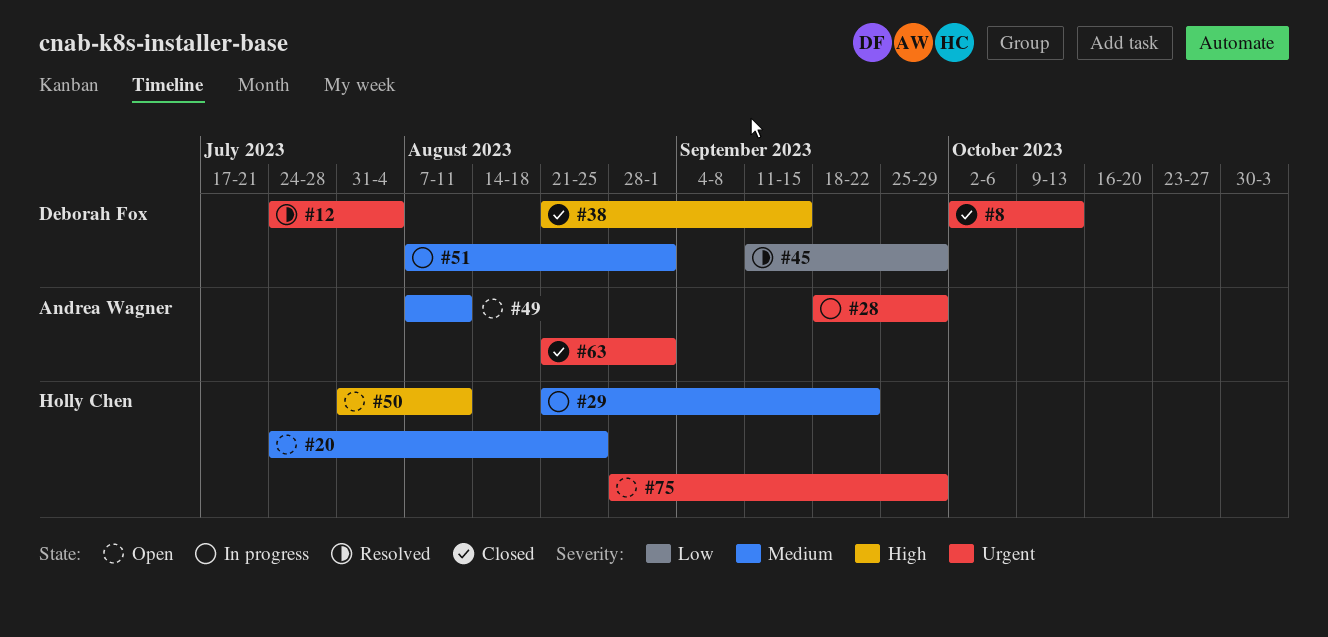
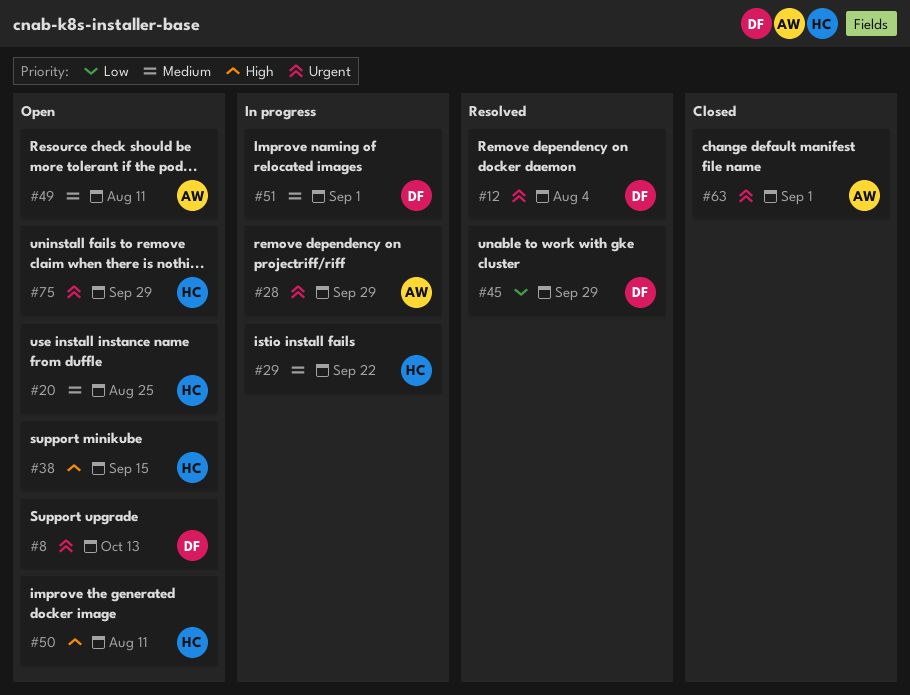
#8, status: Closed -> Open
#38, status: Closed -> Open
#38, owner: Deborah Fox -> Holly Chen

